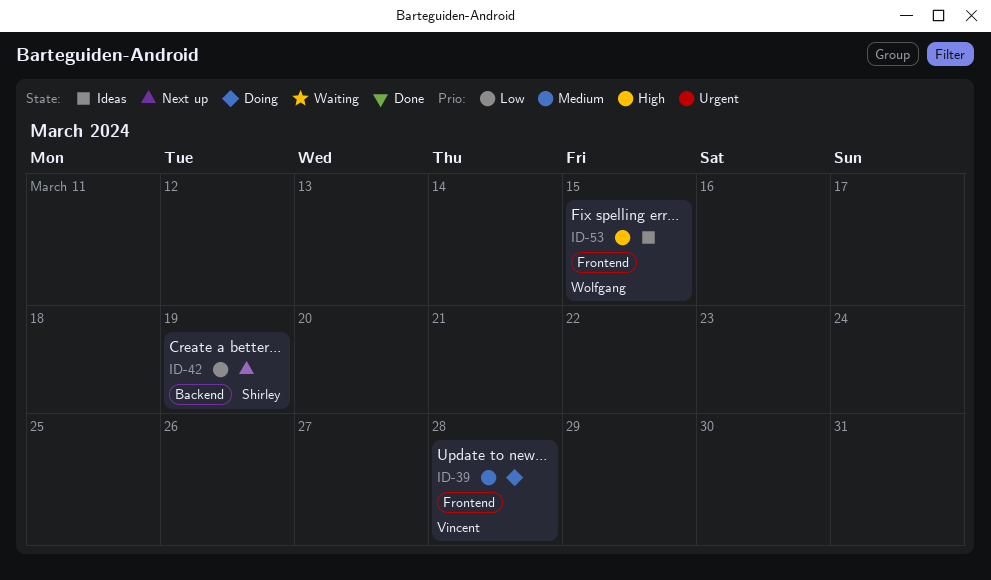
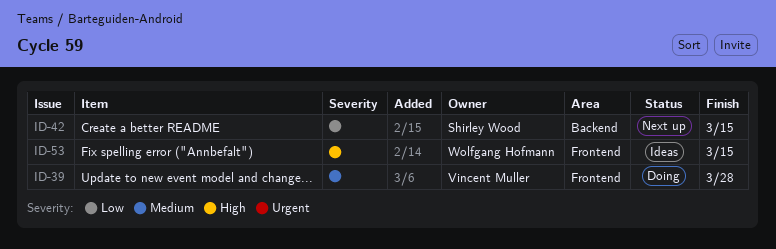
ID-42, due: Mar 19 -> Mar 15

